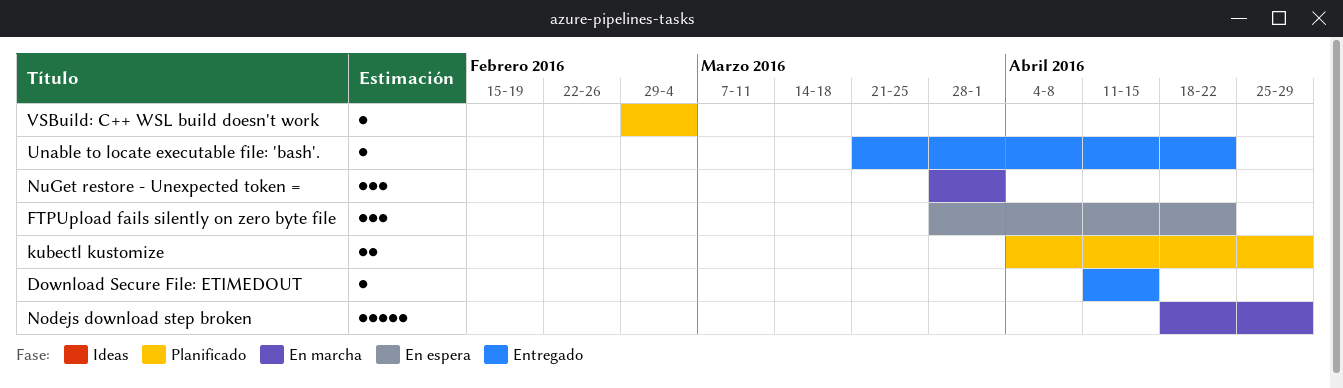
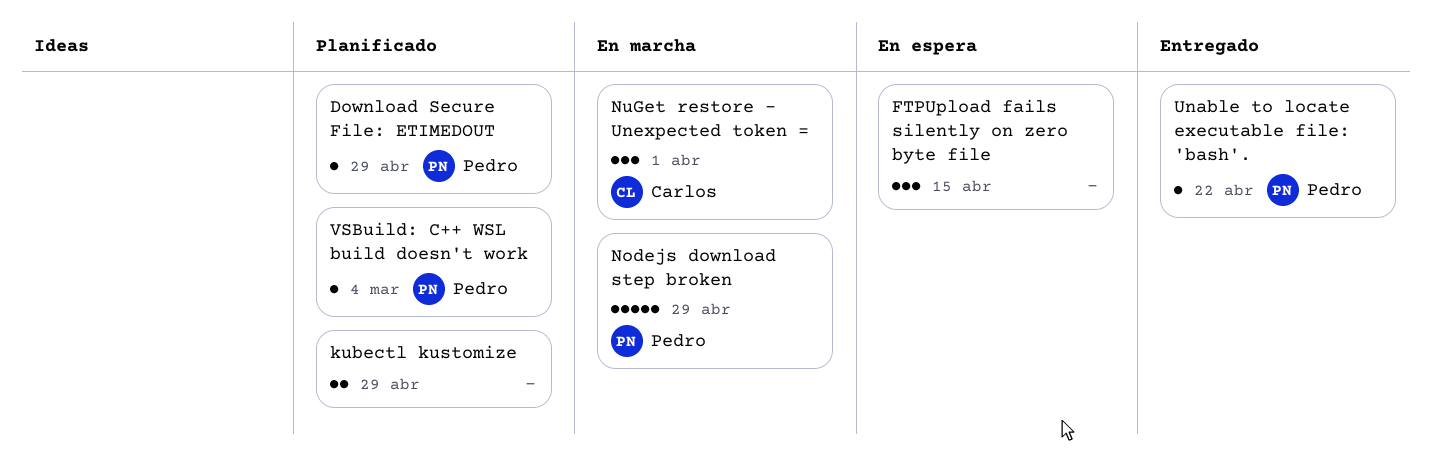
Download Secure File: ETIMEDOUT, status: Entregado -> Planificado
Download Secure File: ETIMEDOUT, due: Apr 15 -> Apr 29
FTPUpload fails silently on zero byte file, due: Apr 22 -> Apr 15

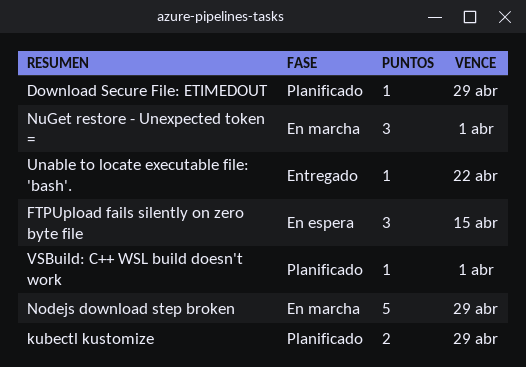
VSBuild: C++ WSL build doesn't work, due: Mar 4 -> Apr 1

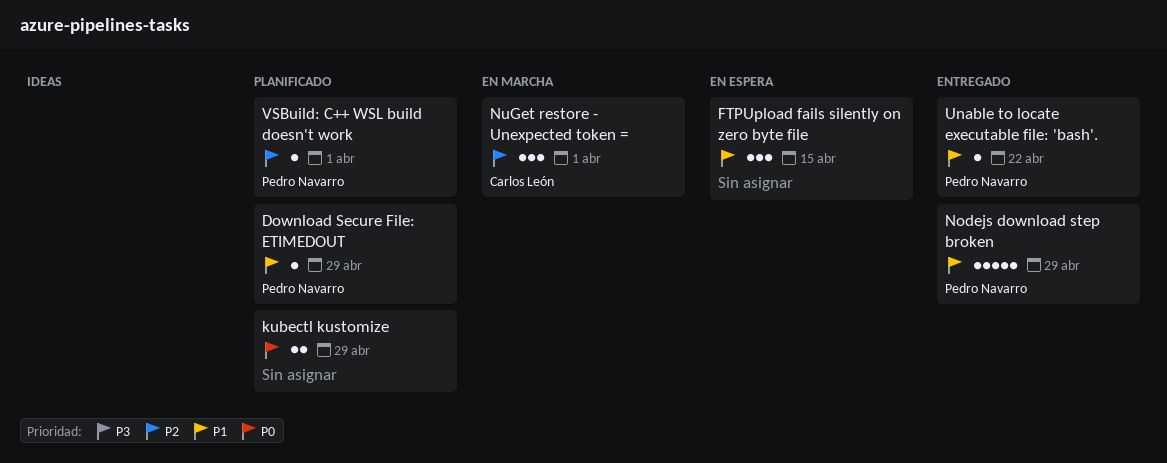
Nodejs download step broken, status: En marcha -> Entregado

